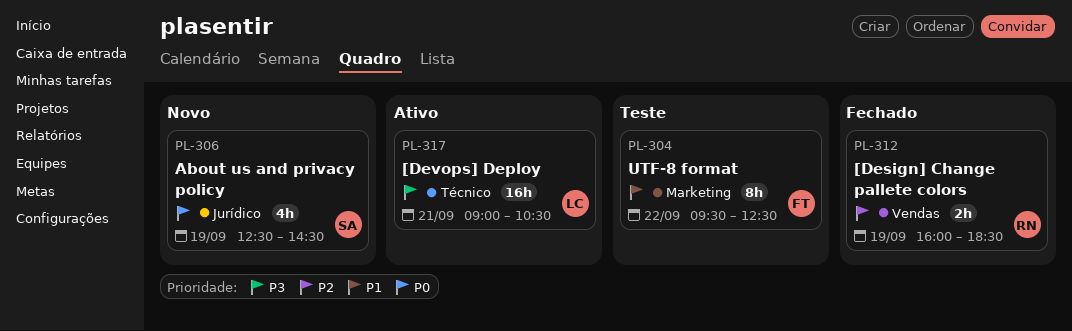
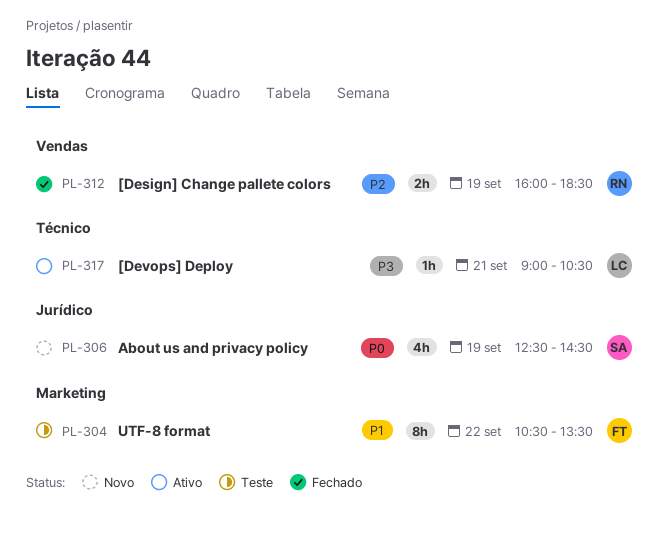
PL-304, begins: 09:30 -> 10:30
PL-304, ends: 12:30 -> 13:30
PL-317, estimate: 16h -> 1h

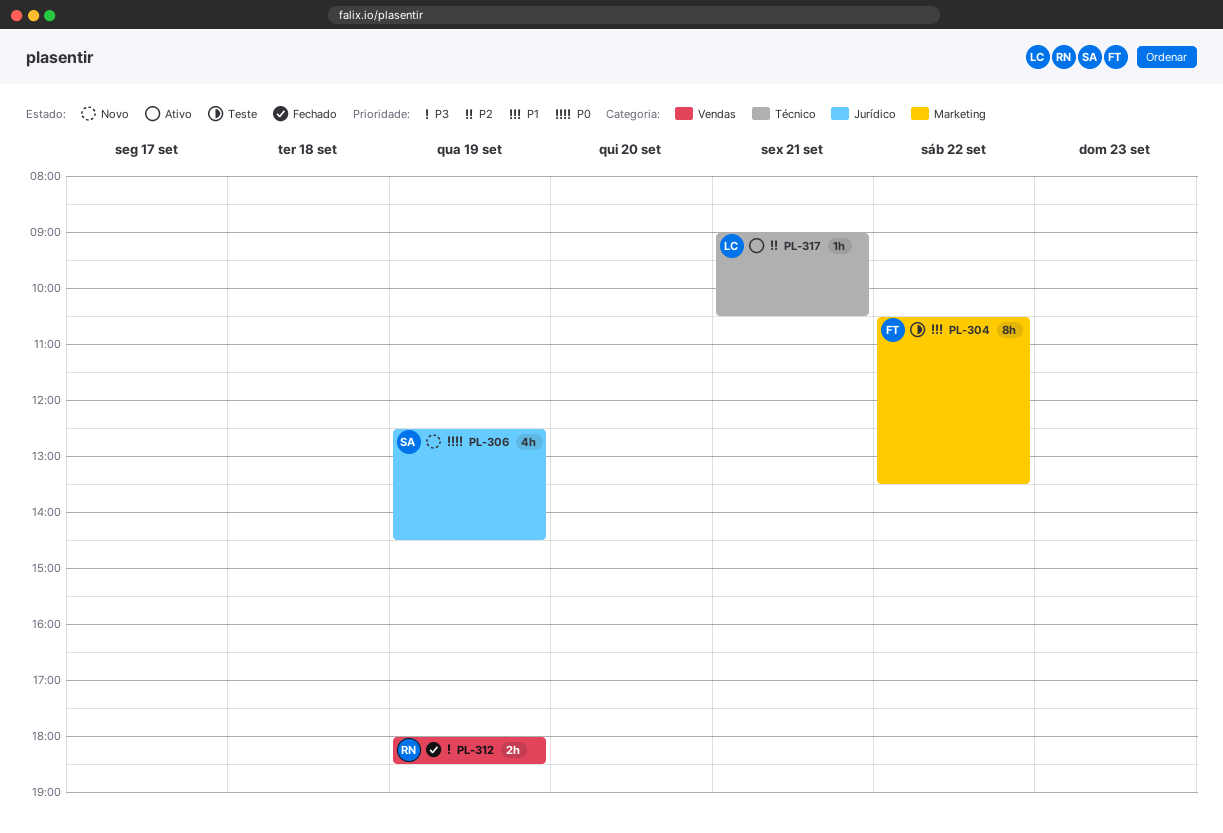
PL-312, priority: P2 -> P3
PL-312, begins: 16:00 -> 18:00
PL-317, priority: P3 -> P2

